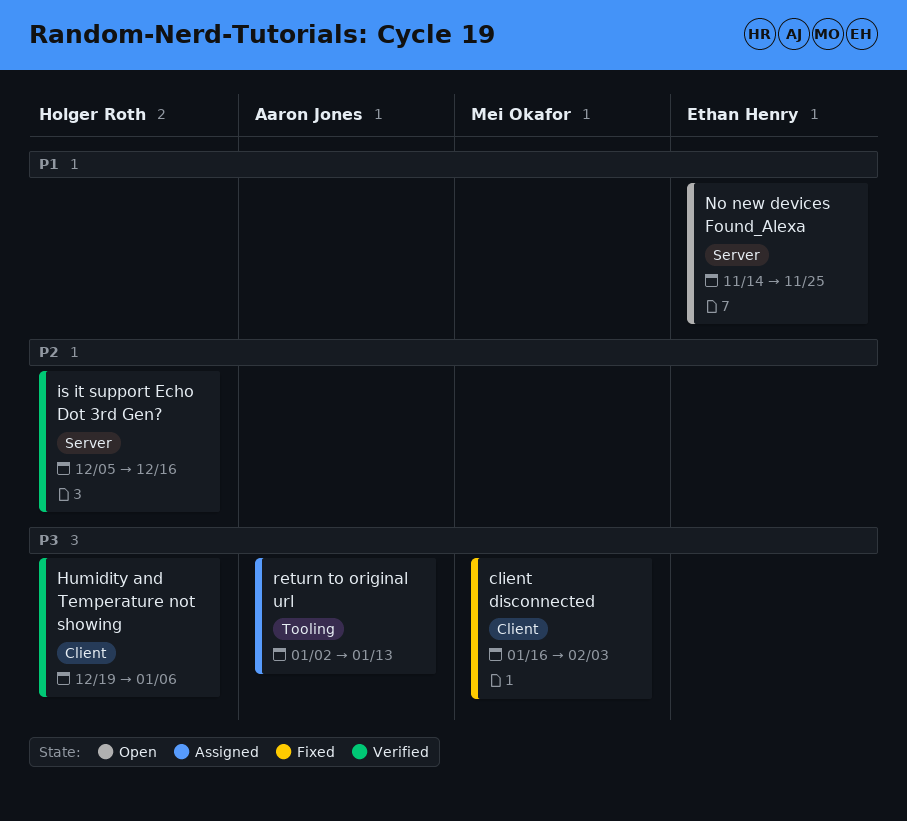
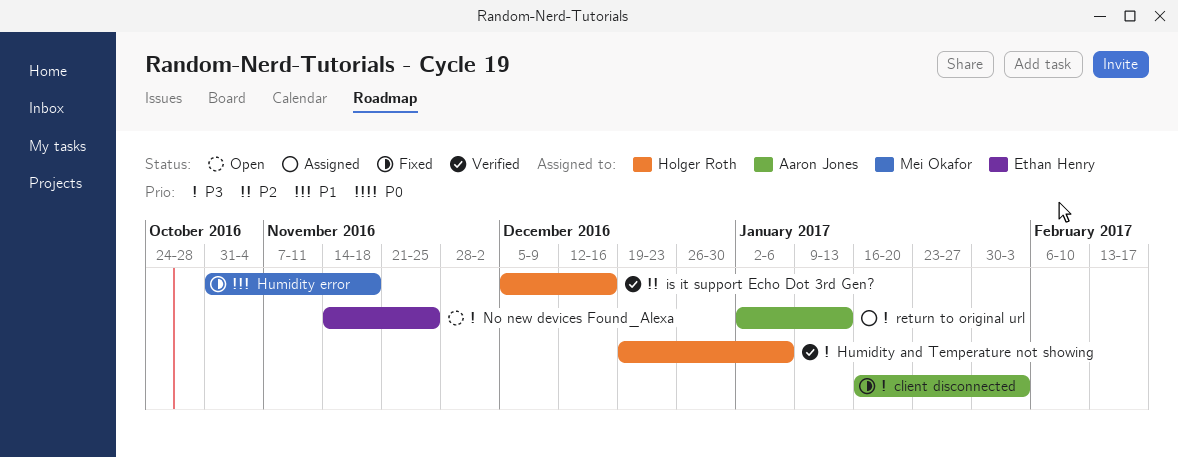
client disconnected, owner: Mei Okafor -> Aaron Jones
Humidity error: none -> present
No new devices Found_Alexa, priority: P1 -> P3

